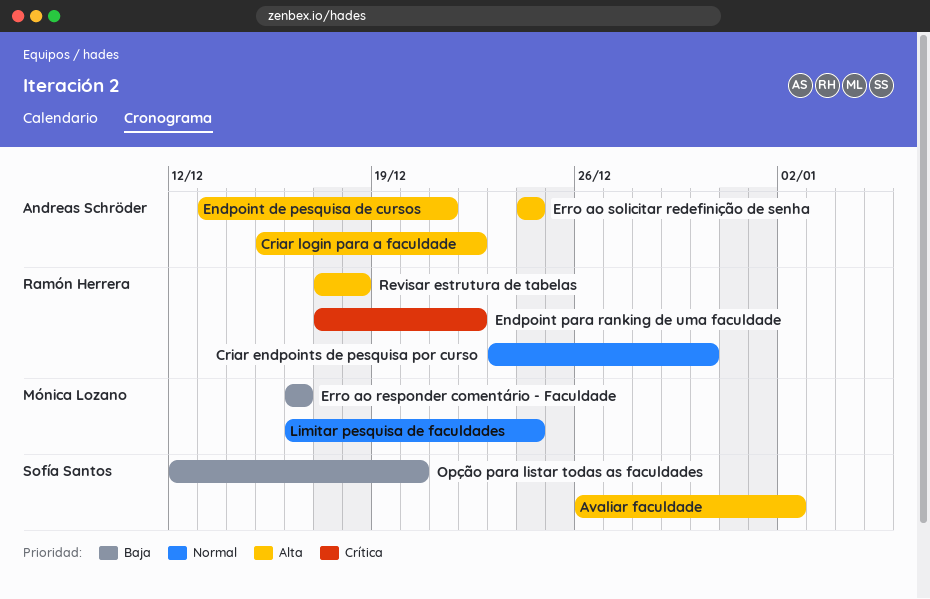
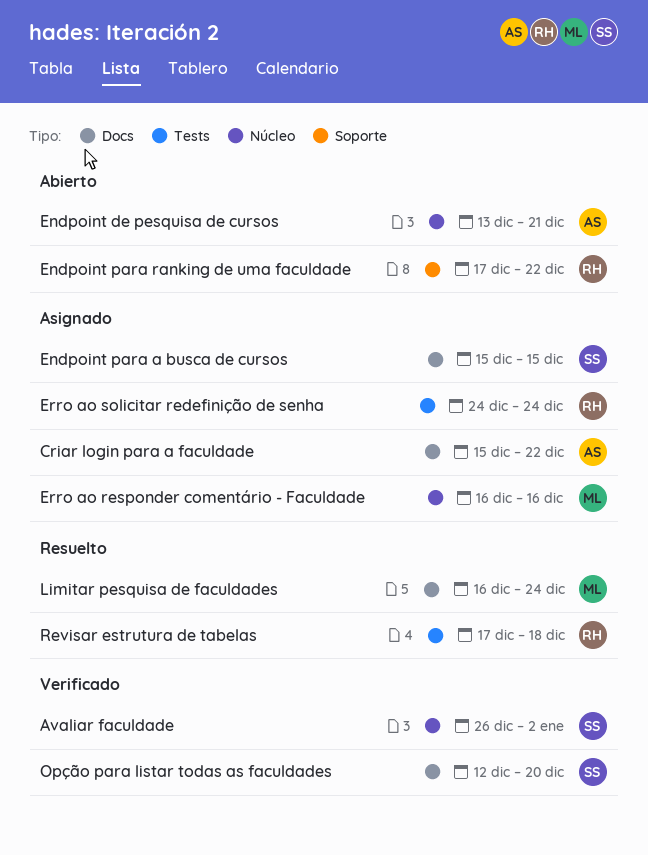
Criar endpoints de pesquisa por curso: present -> none
Endpoint para a busca de cursos: none -> present
Erro ao solicitar redefinição de senha, owner: Andreas Schröder -> Ramón Herrera

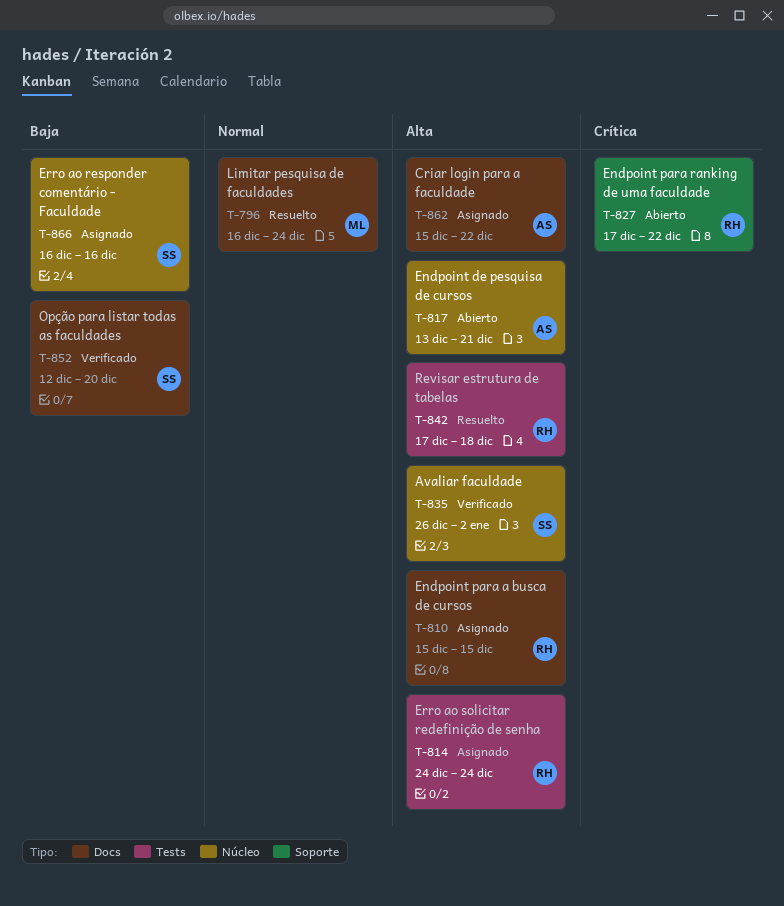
Endpoint para a busca de cursos, owner: SS -> RH
Erro ao responder comentário - Faculdade, owner: ML -> SS

